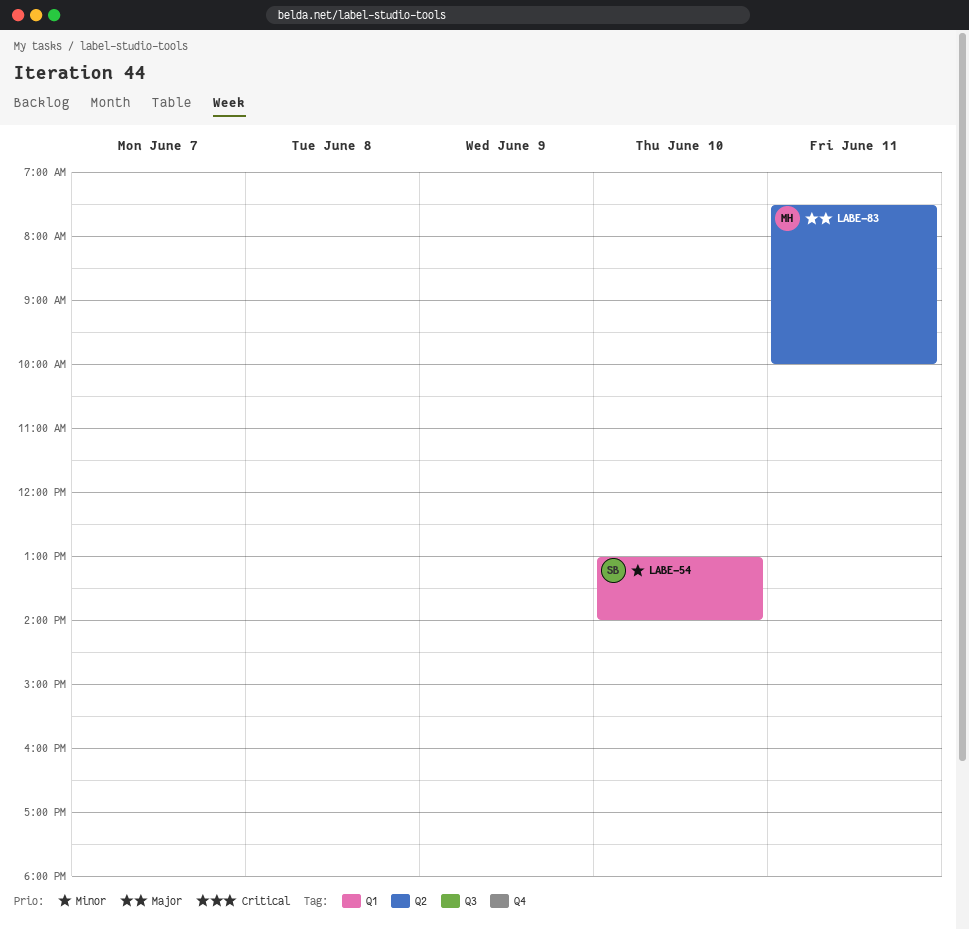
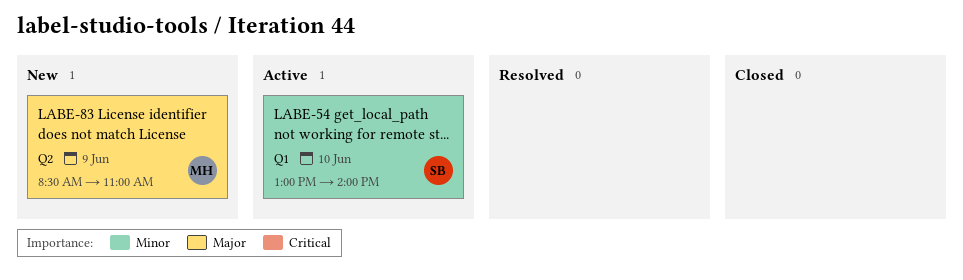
LABE-83, day: Jun 11 -> Jun 9
LABE-83, begins: 07:30 -> 08:30
LABE-83, ends: 10:00 -> 11:00

